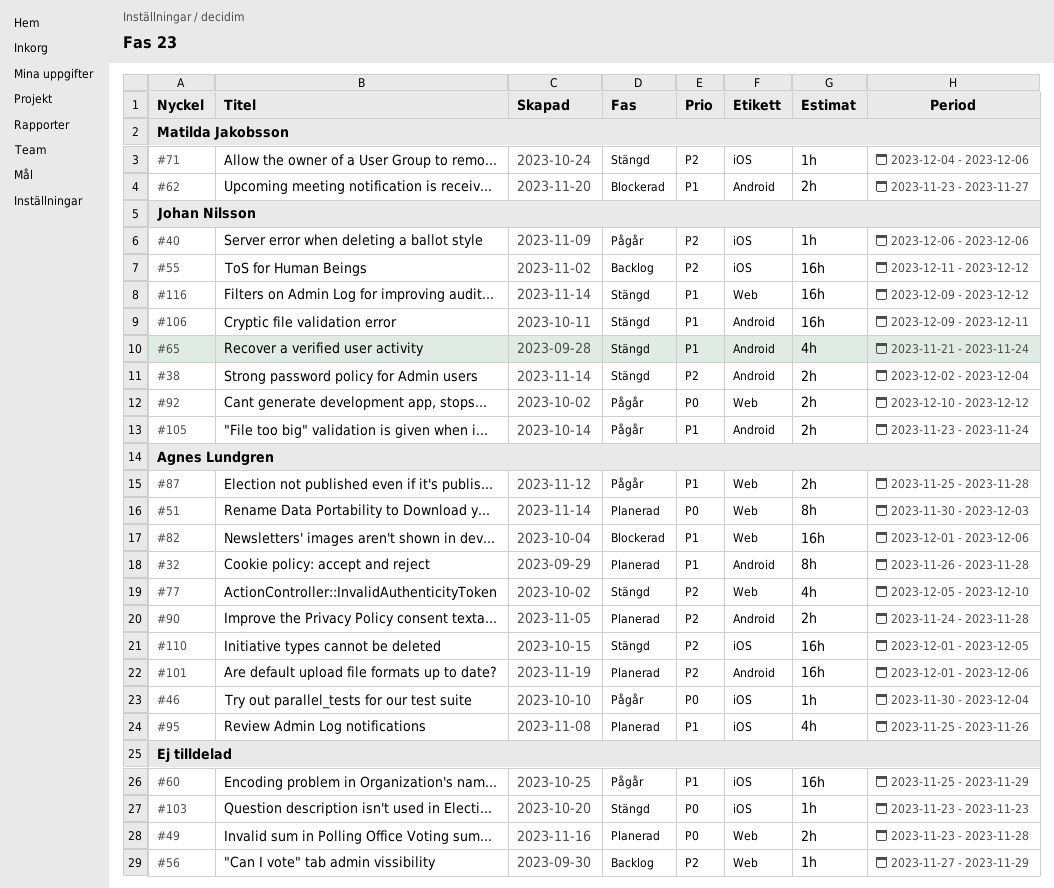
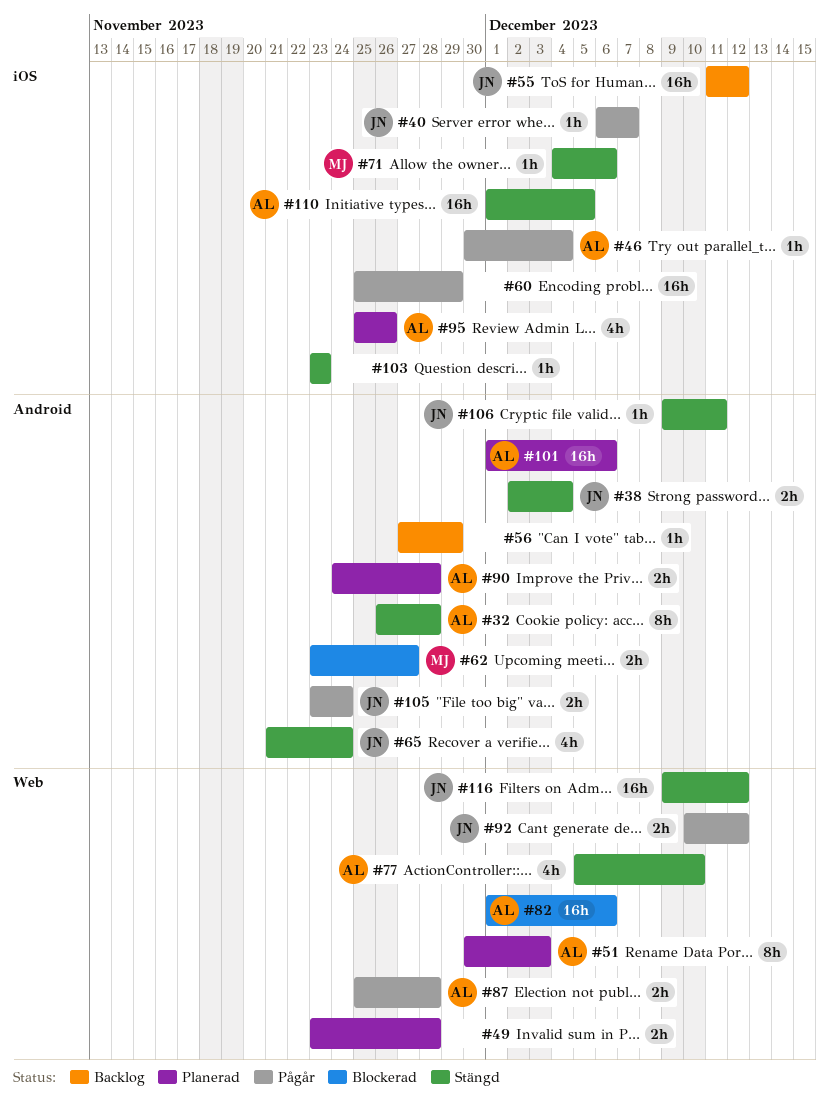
#32, status: Planerad -> Stängd
#40, due: Dec 6 -> Dec 7
#56, label: Web -> Android
#106, estimate: 16h -> 1h

